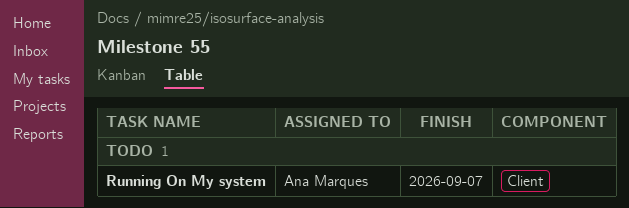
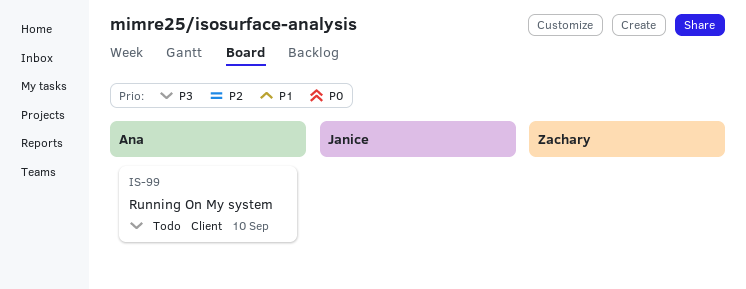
Running On My system, due: Sep 7 -> Sep 10

